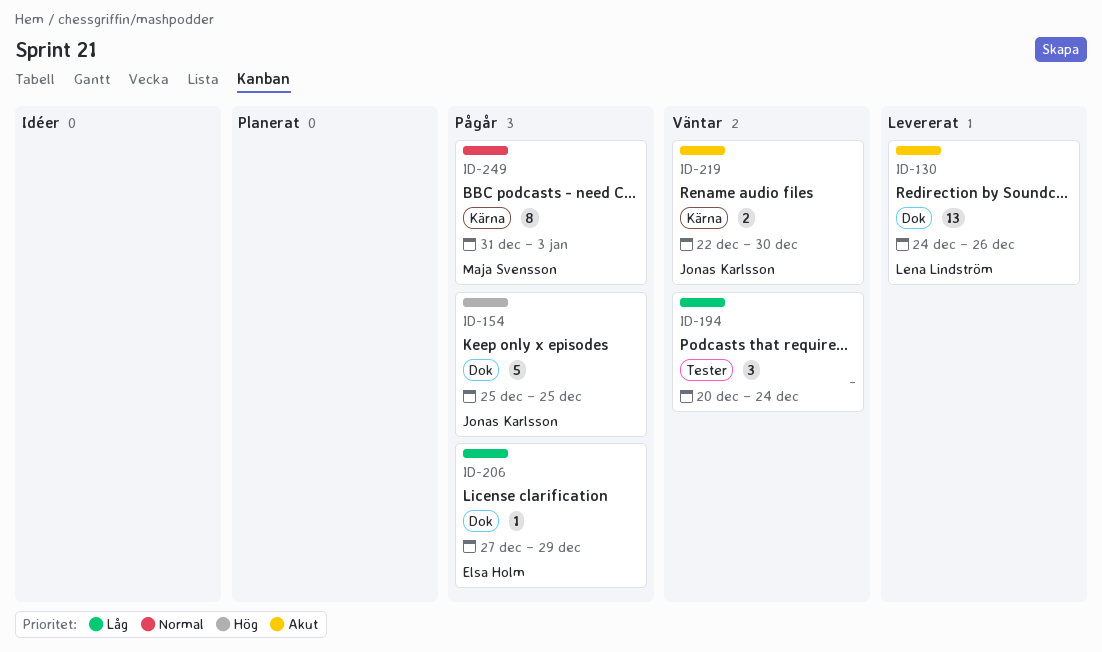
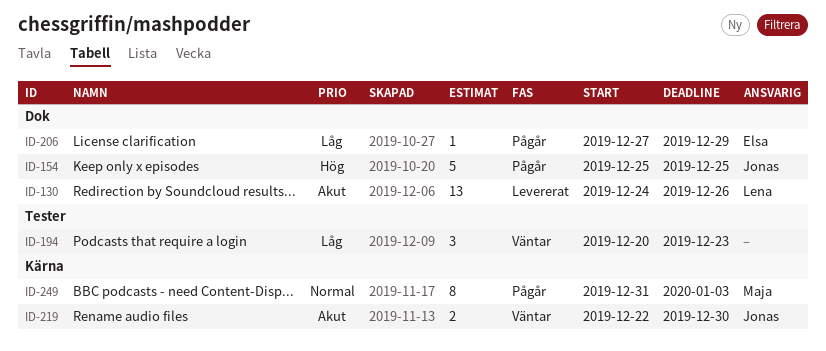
ID-194, due: Dec 24 -> Dec 23

